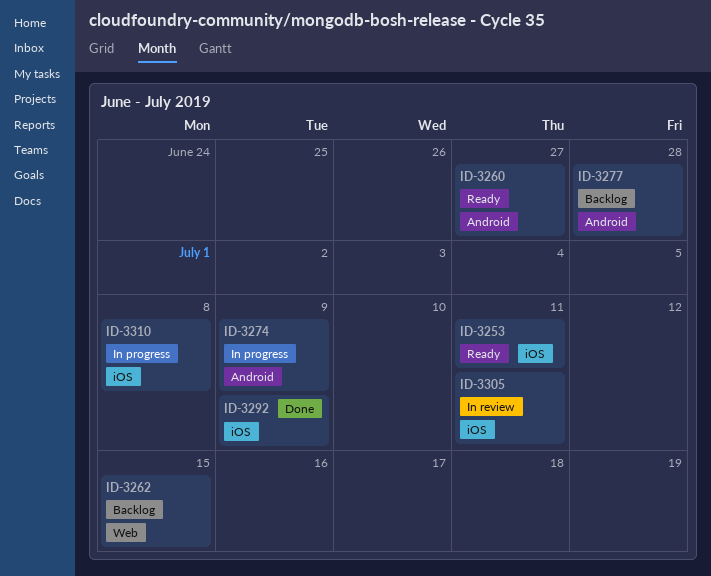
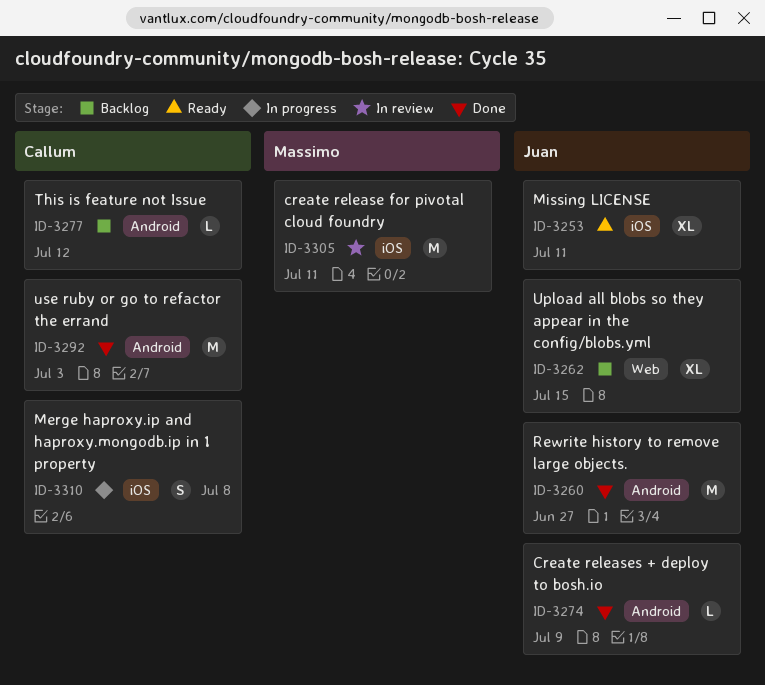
ID-3260, status: Ready -> Done
ID-3274, status: In progress -> Done
ID-3277, due: Jun 28 -> Jul 12
ID-3292, label: iOS -> Android
ID-3292, due: Jul 9 -> Jul 3

